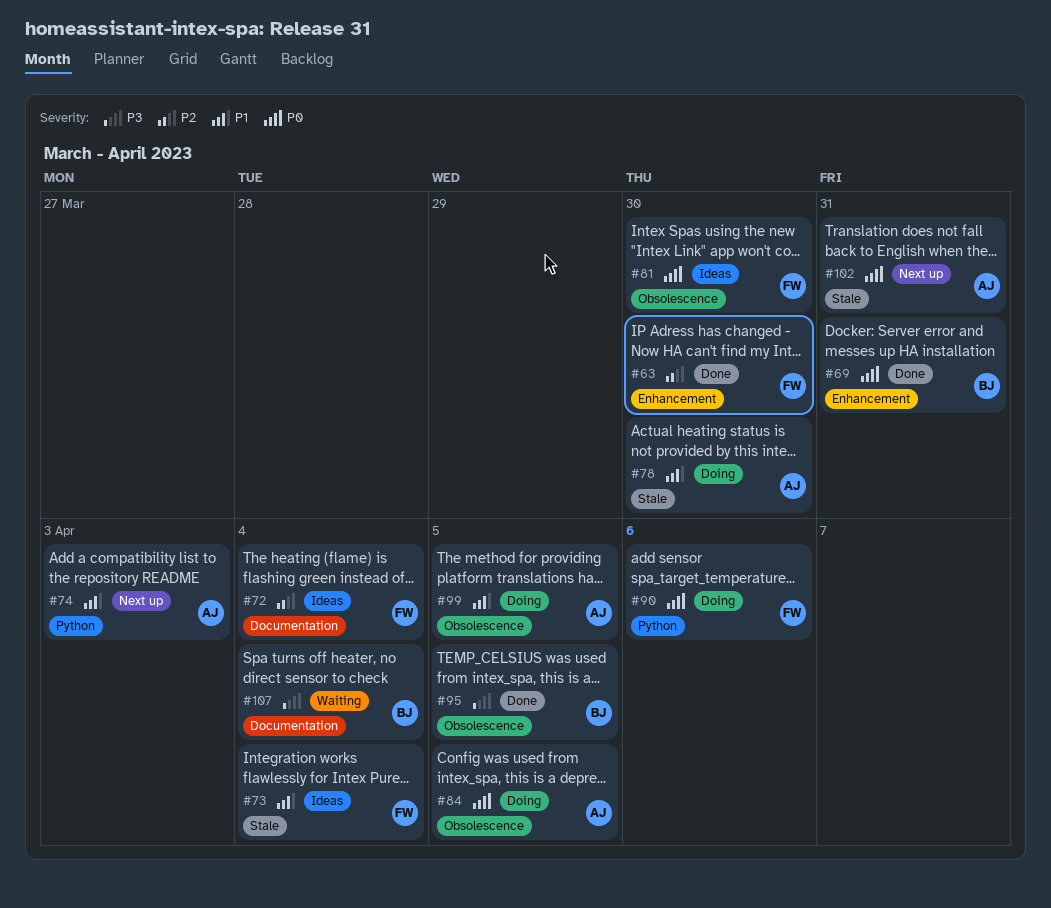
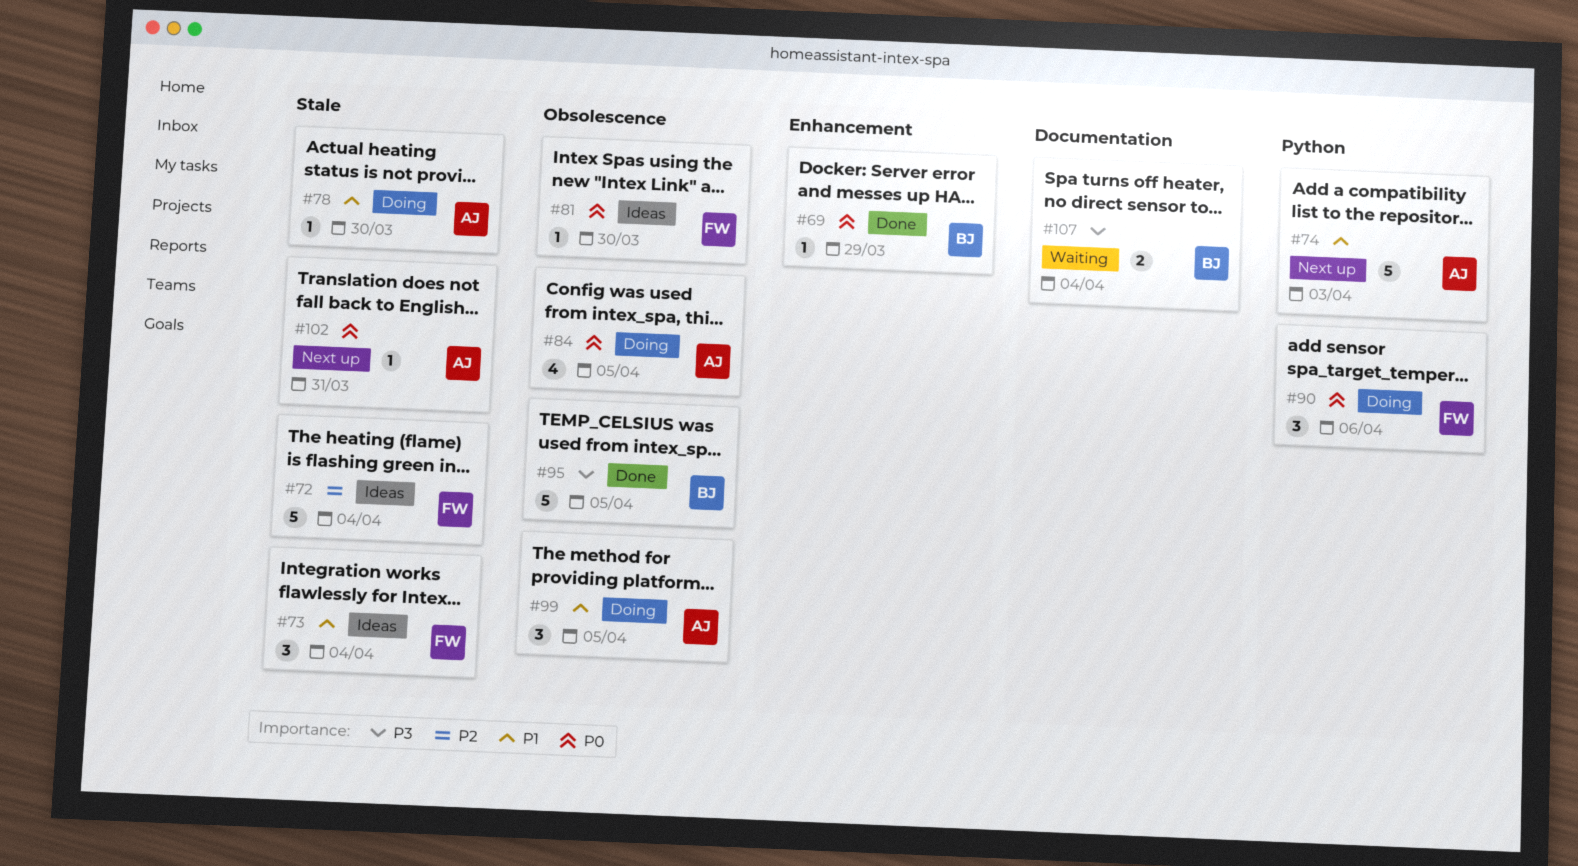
#63: present -> none
#69, due: Mar 31 -> Mar 29
#72, label: Documentation -> Stale

